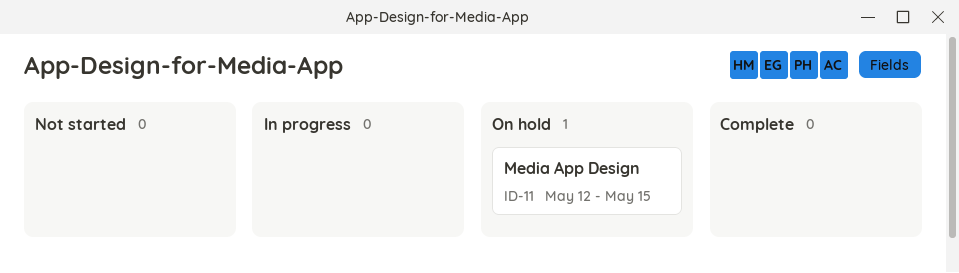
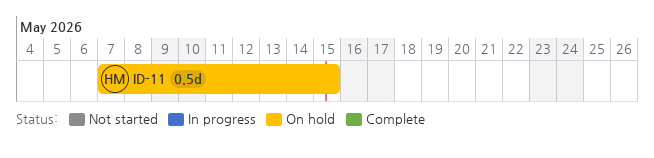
ID-11, start: May 12 -> May 7

